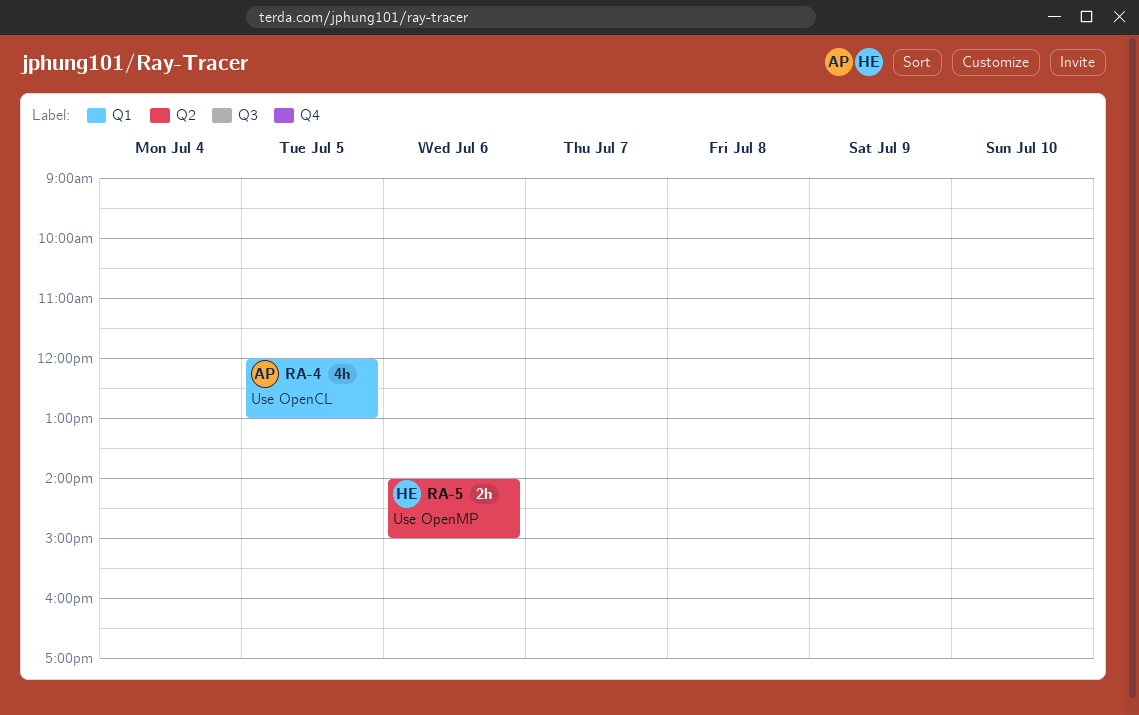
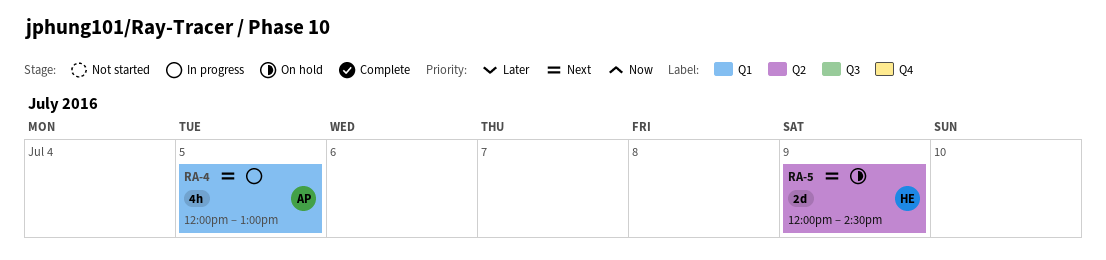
RA-5, estimate: 2h -> 2d
RA-5, day: Jul 6 -> Jul 9
RA-5, begins: 14:00 -> 12:00
RA-5, ends: 15:00 -> 14:30

